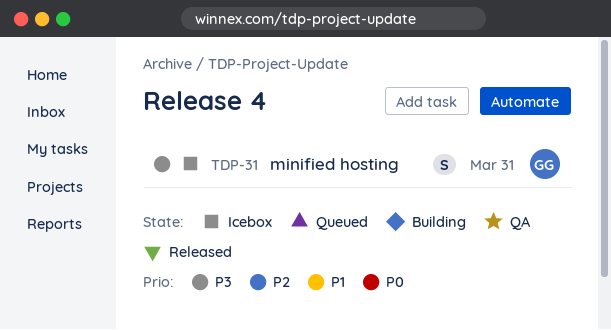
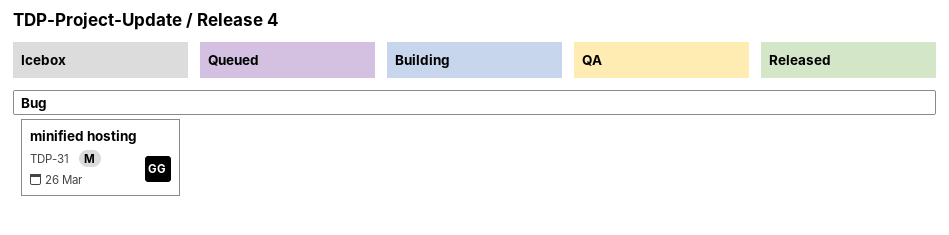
TDP-31, estimate: S -> M
TDP-31, due: Mar 31 -> Mar 26

